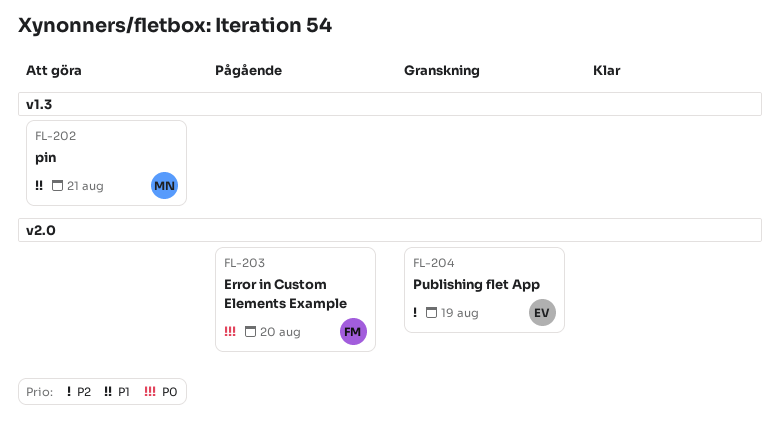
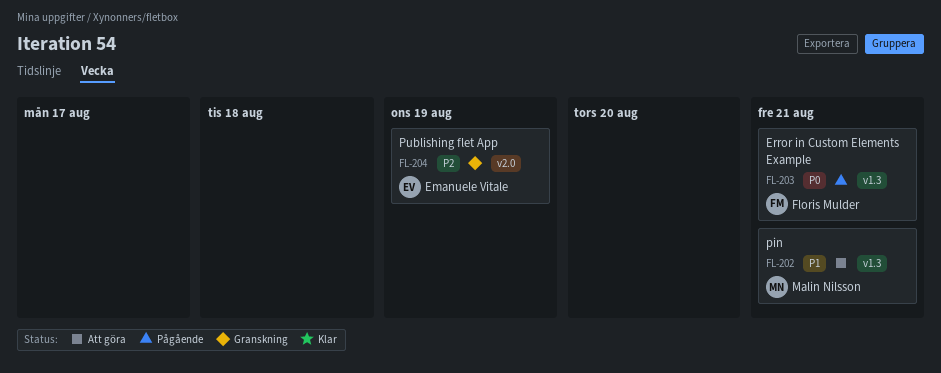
FL-203, label: v2.0 -> v1.3
FL-203, due: Aug 20 -> Aug 21

